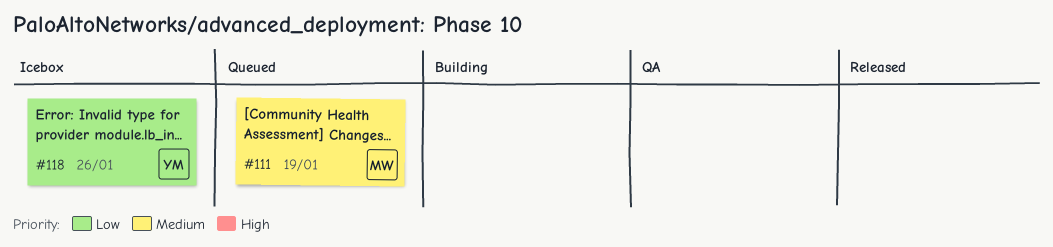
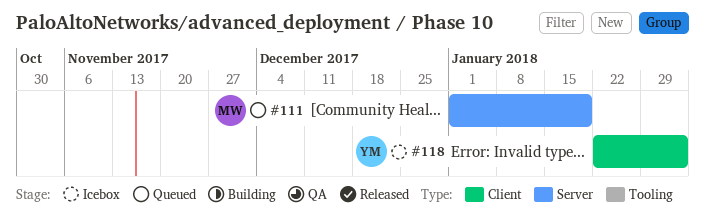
#118, due: Jan 26 -> Feb 2

